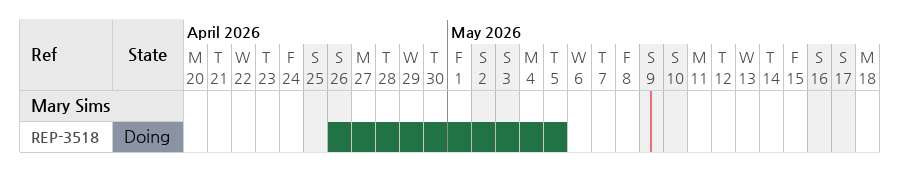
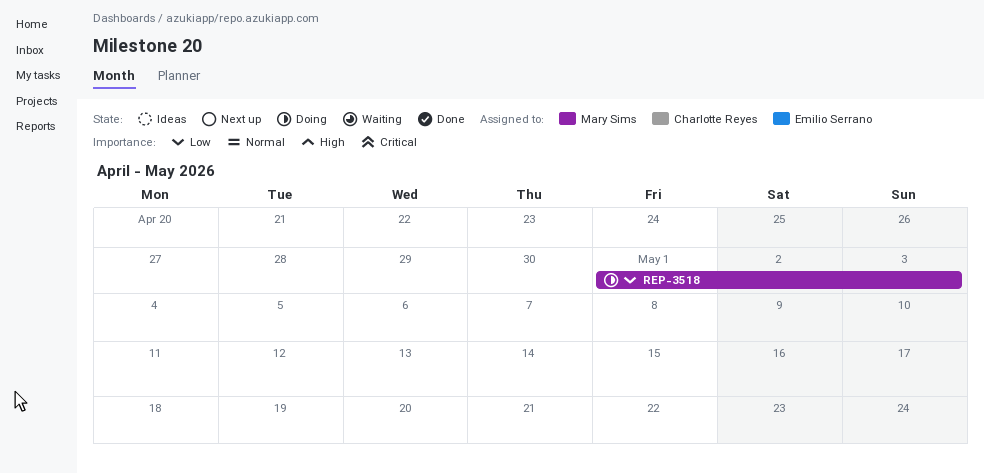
REP-3518, start: Apr 26 -> May 1
REP-3518, due: May 5 -> May 3

